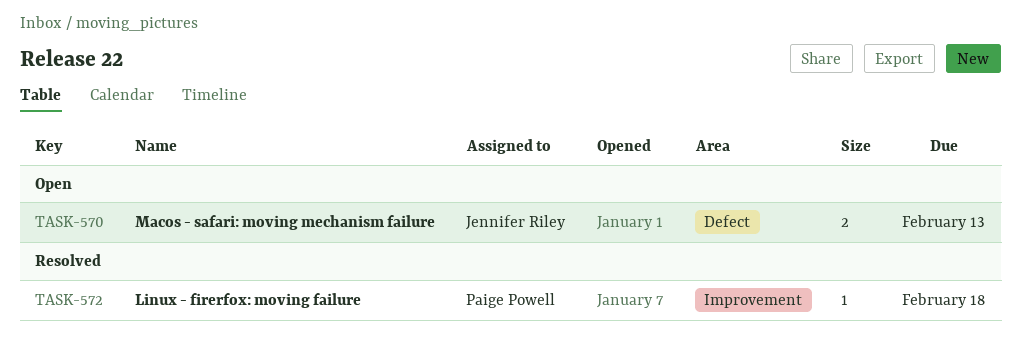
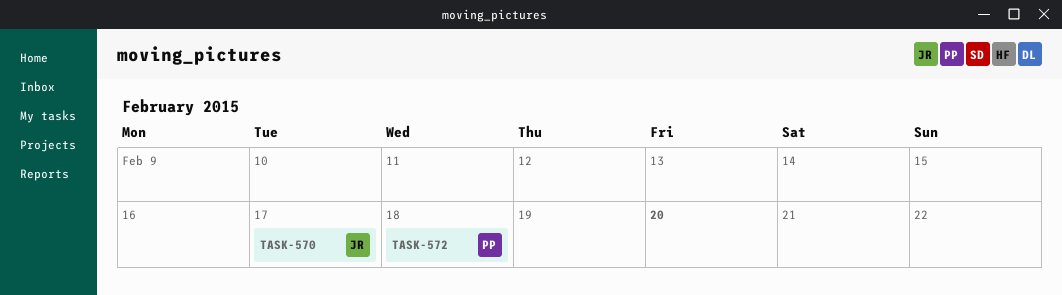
TASK-570, due: Feb 13 -> Feb 17

